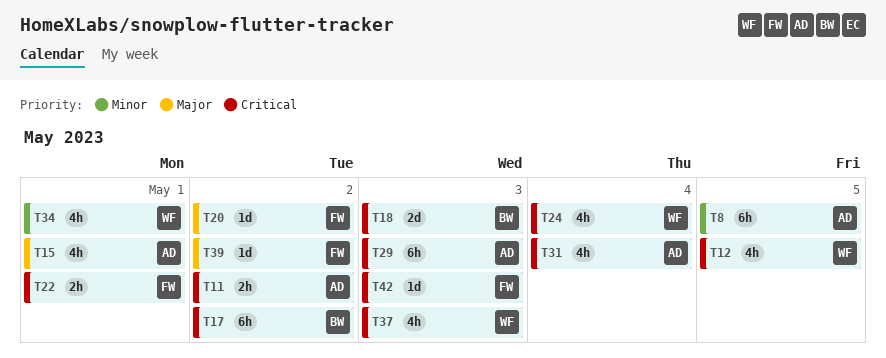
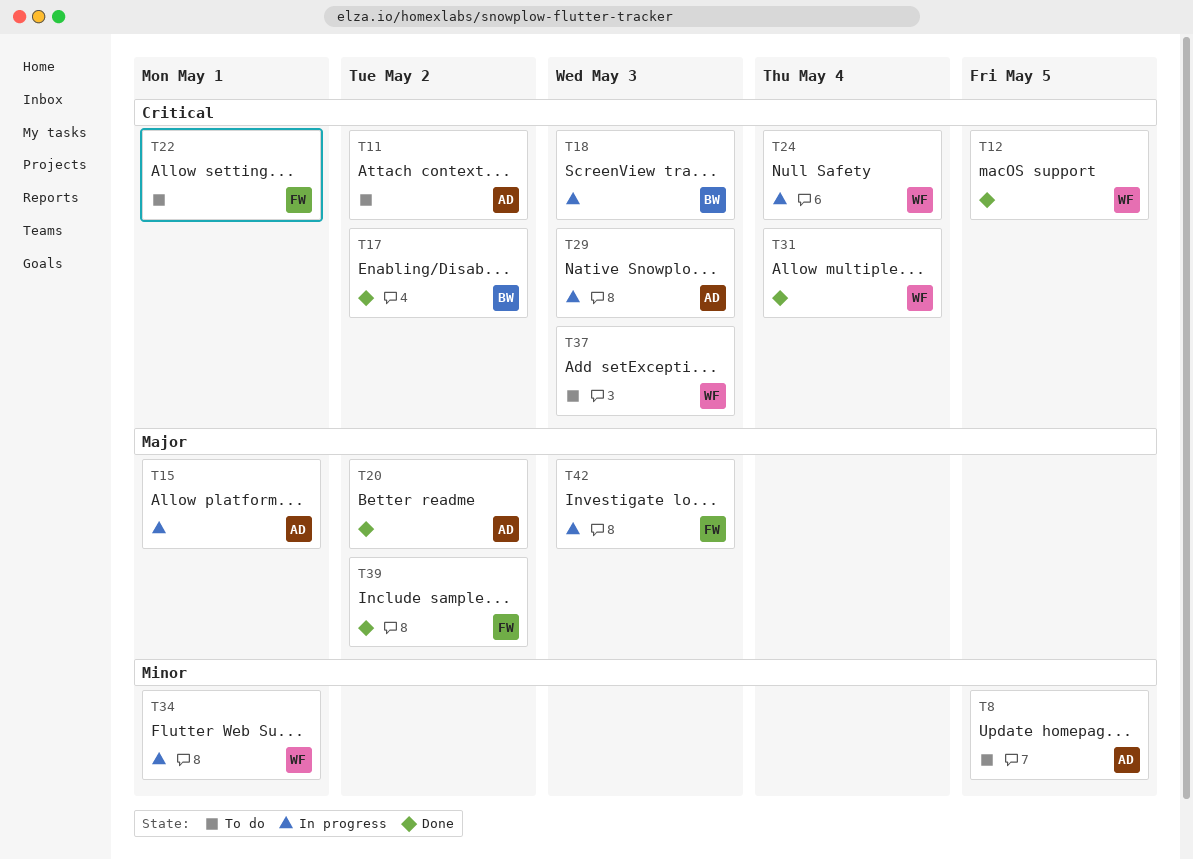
T20, owner: FW -> AD
T31, owner: AD -> WF
T42, priority: Critical -> Major

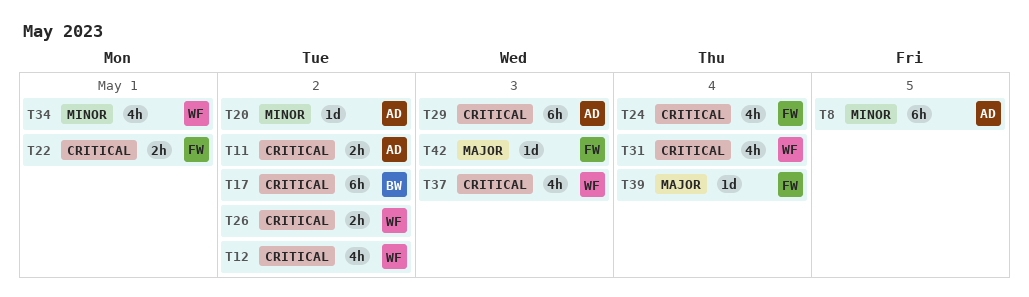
T12, due: May 5 -> May 2
T15: present -> none
T18: present -> none
T20, priority: Major -> Minor
T24, owner: WF -> FW
T26: none -> present
T39, due: May 2 -> May 4

